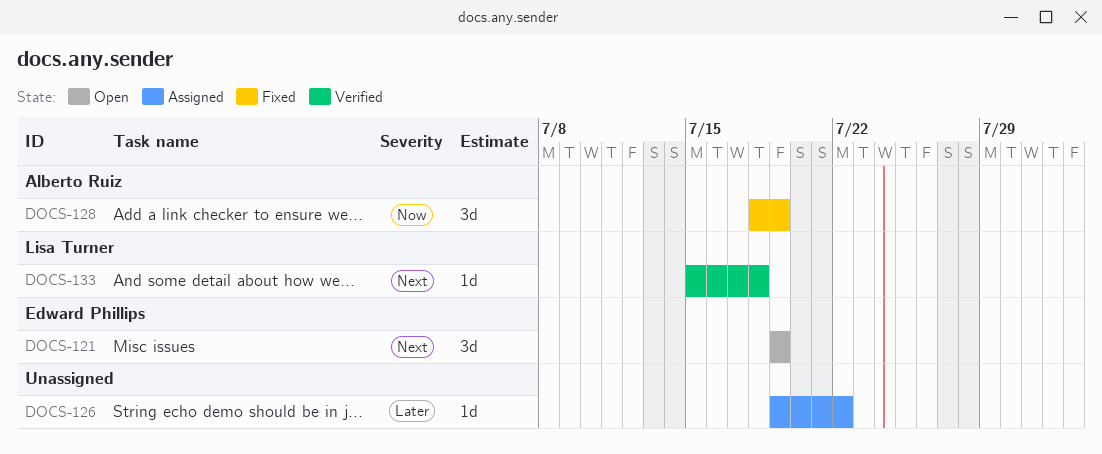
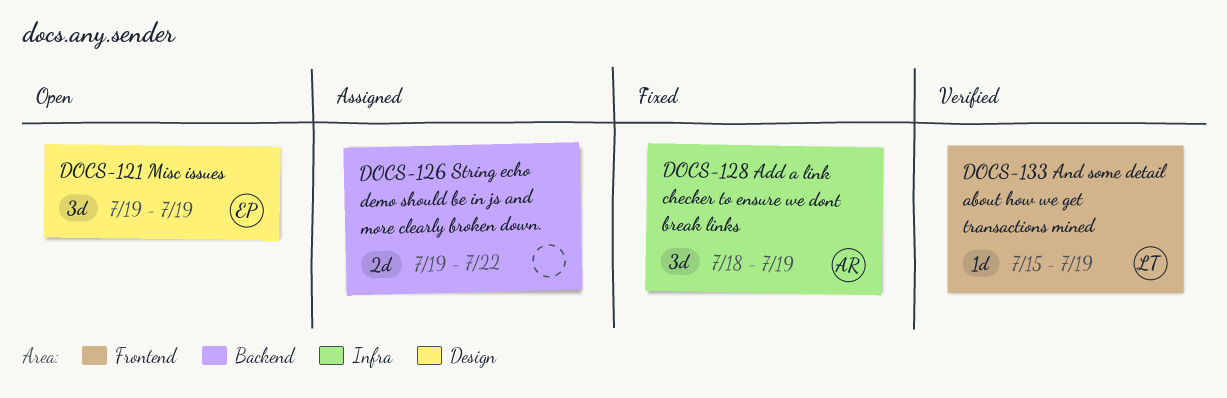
DOCS-126, estimate: 1d -> 2d
DOCS-133, due: Jul 18 -> Jul 19

